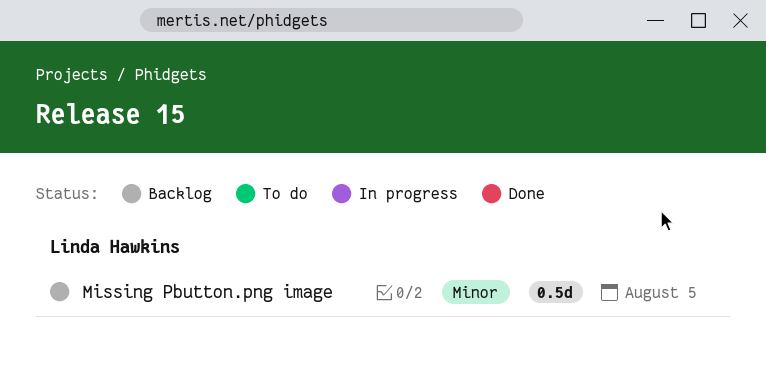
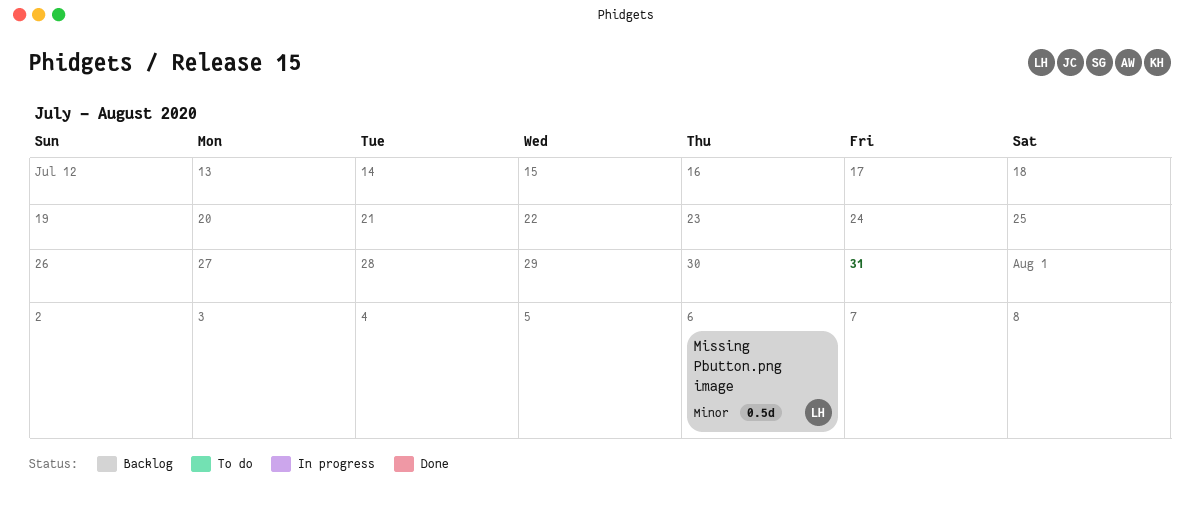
Missing Pbutton.png image, due: Aug 5 -> Aug 6

